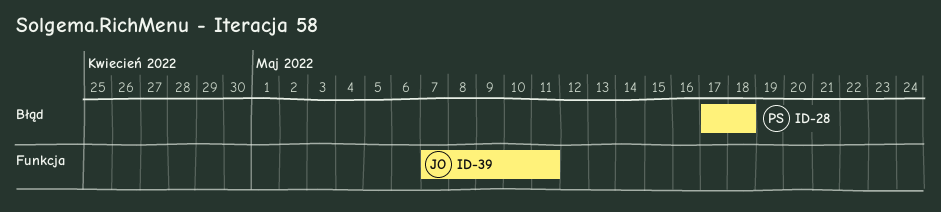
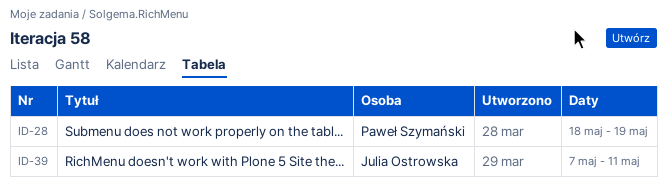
ID-28, start: May 17 -> May 18
ID-28, due: May 18 -> May 19

